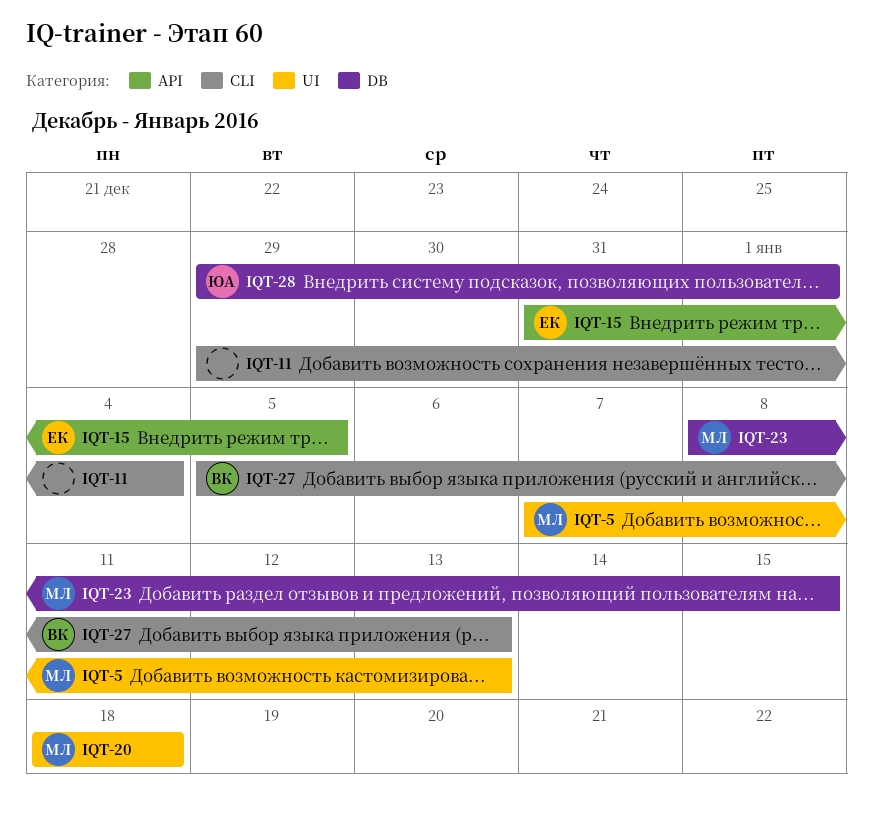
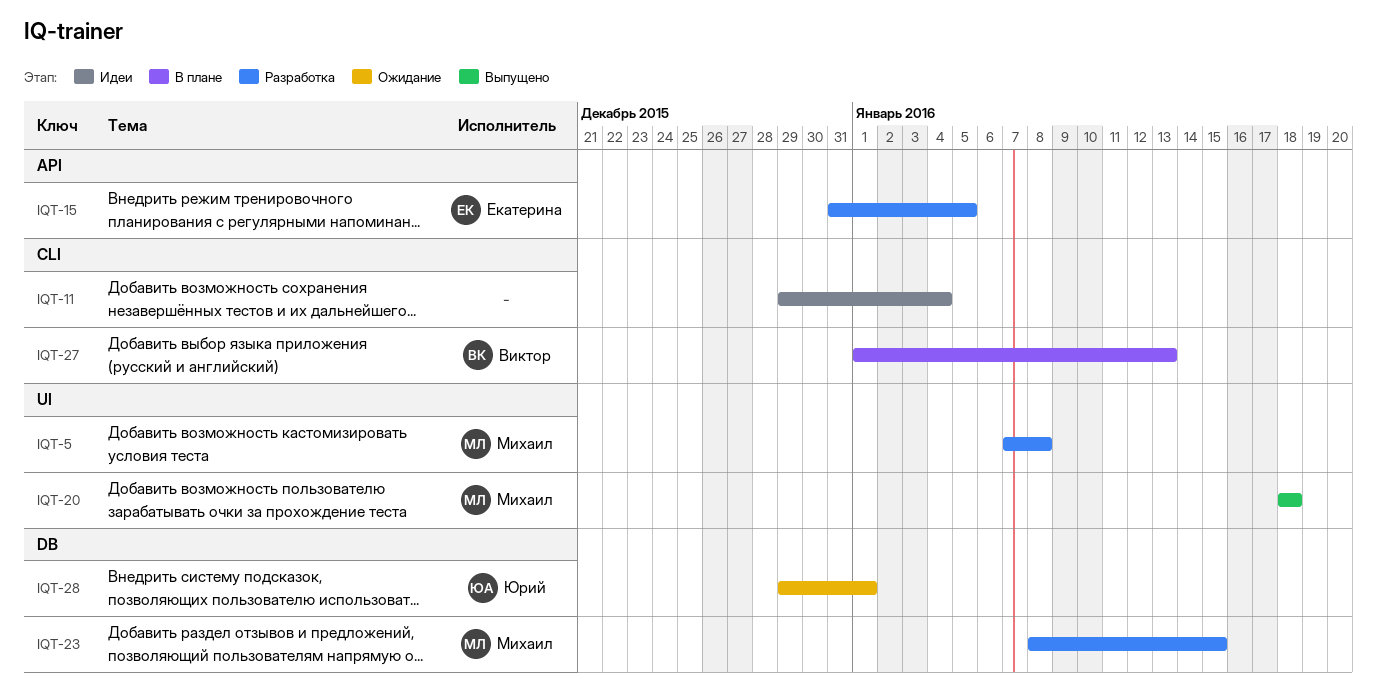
IQT-5, due: Jan 13 -> Jan 8
IQT-27, start: Jan 5 -> Jan 1

